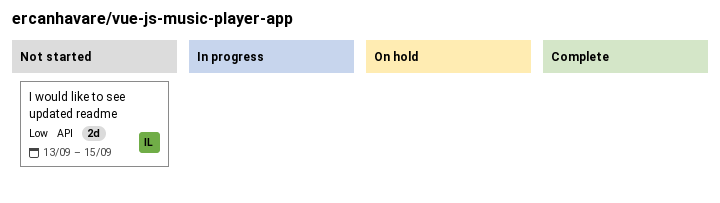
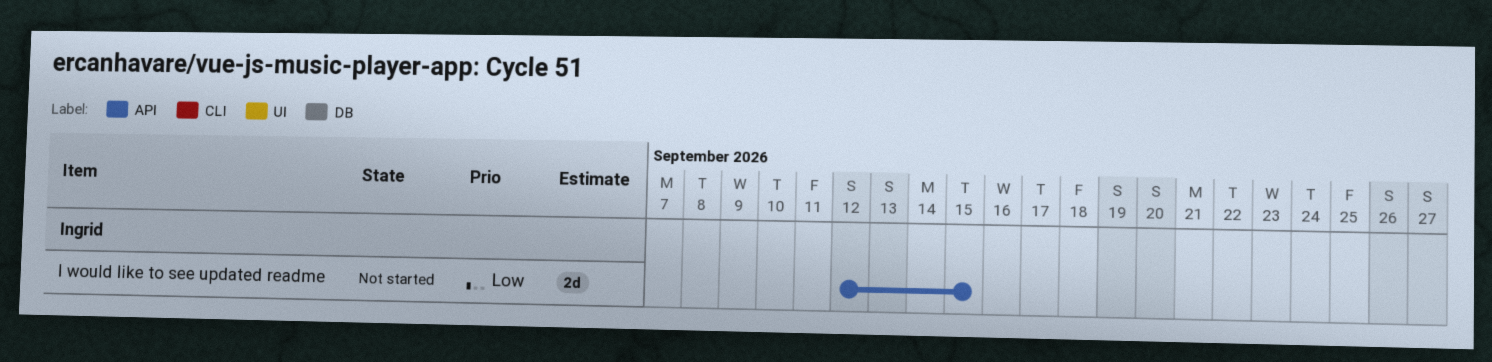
I would like to see updated readme, start: Sep 13 -> Sep 12

